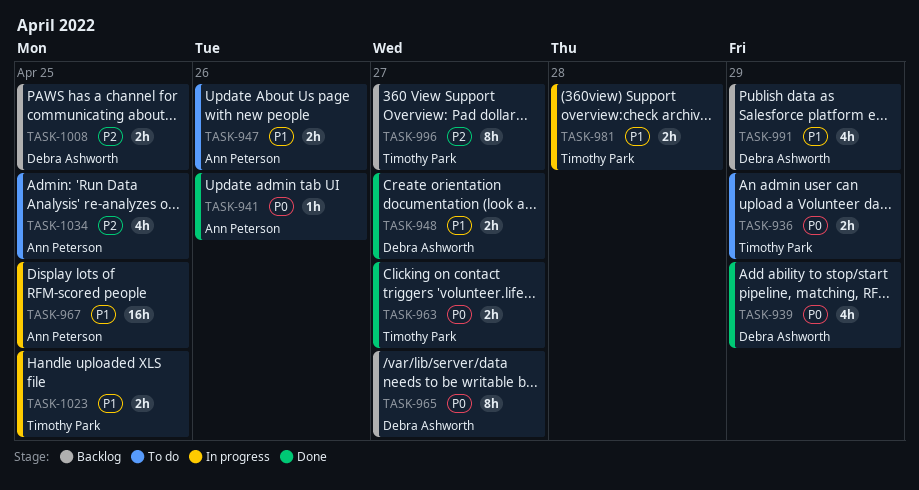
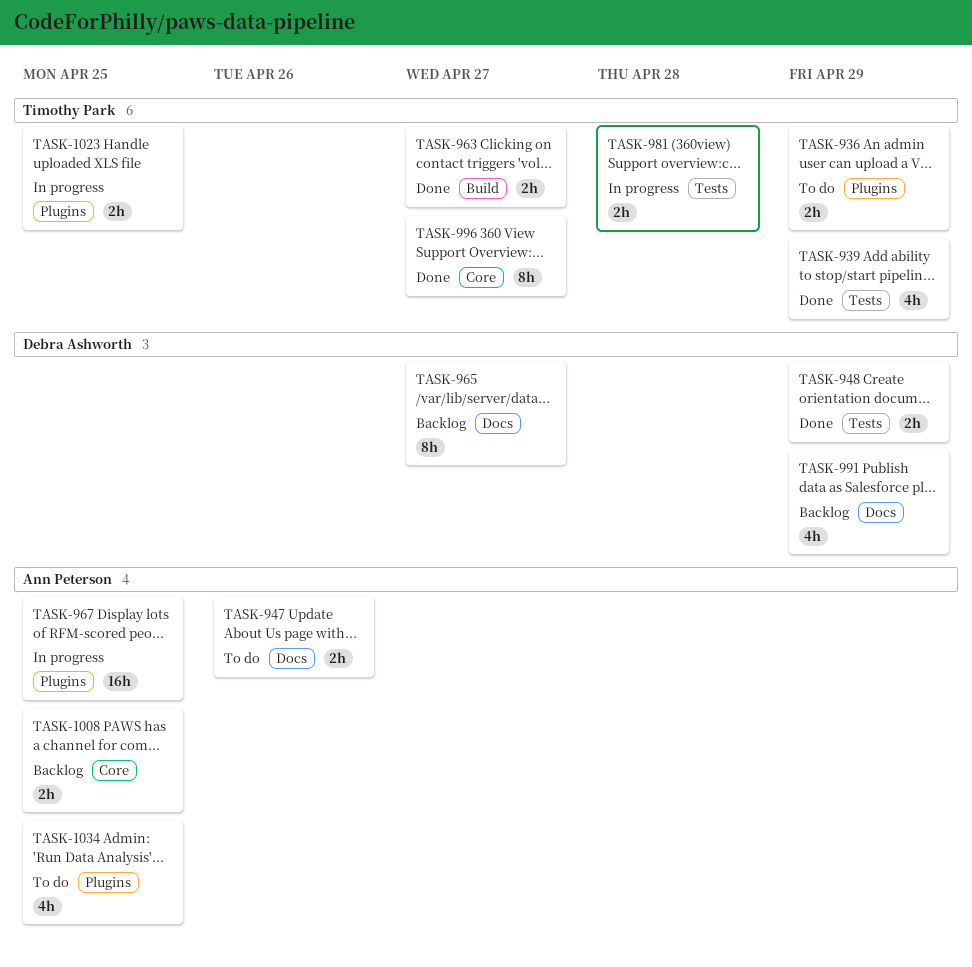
TASK-939, owner: Debra Ashworth -> Timothy Park
TASK-941: present -> none
TASK-948, due: Apr 27 -> Apr 29
TASK-996, status: Backlog -> Done
TASK-1008, owner: Debra Ashworth -> Ann Peterson

